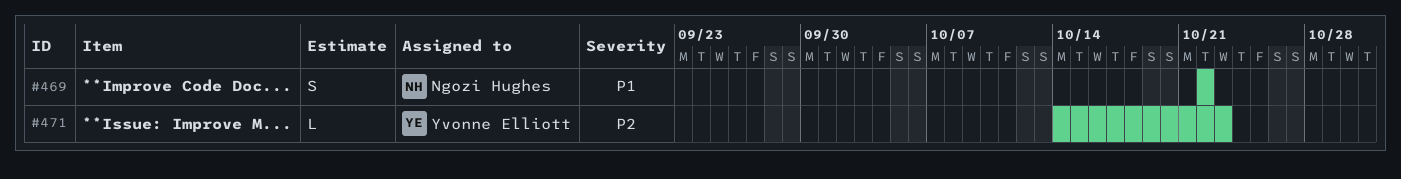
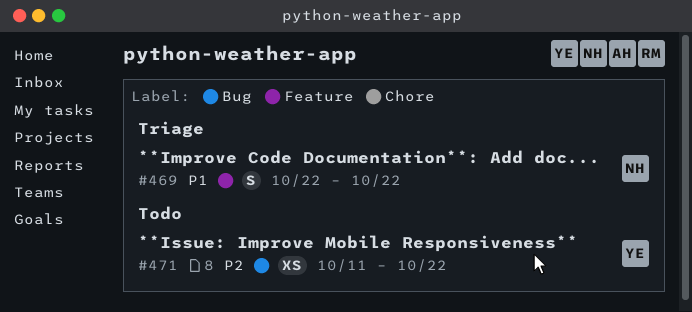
#471, estimate: L -> XS
#471, start: Oct 14 -> Oct 11
#471, due: Oct 23 -> Oct 22

